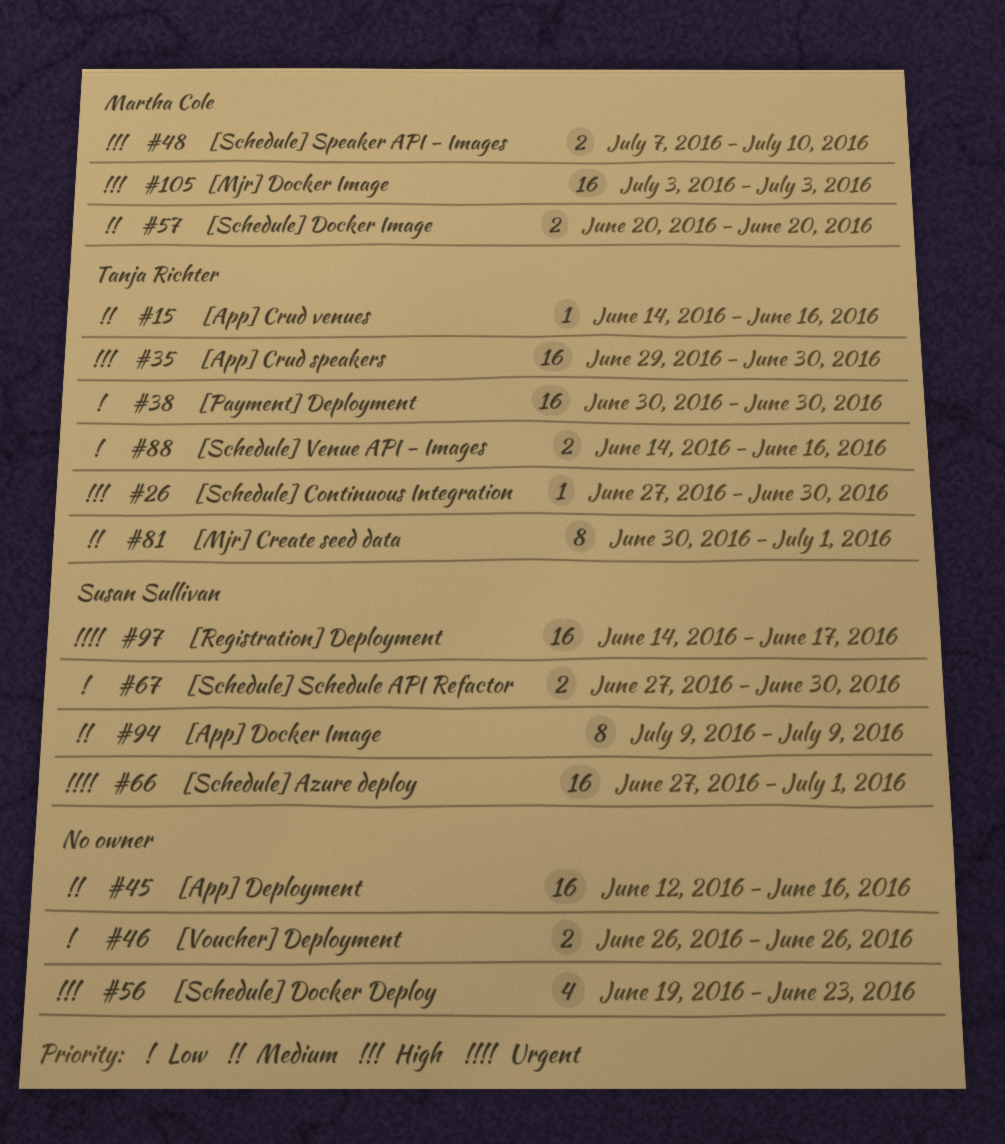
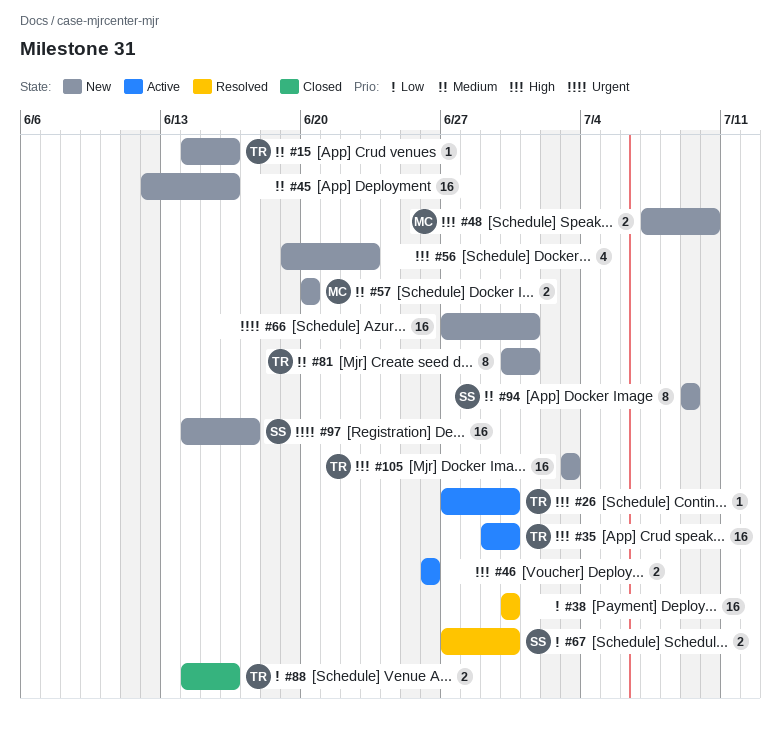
#38, owner: Tanja Richter -> none
#46, priority: Low -> High
#66, owner: Susan Sullivan -> none
#105, owner: Martha Cole -> Tanja Richter

